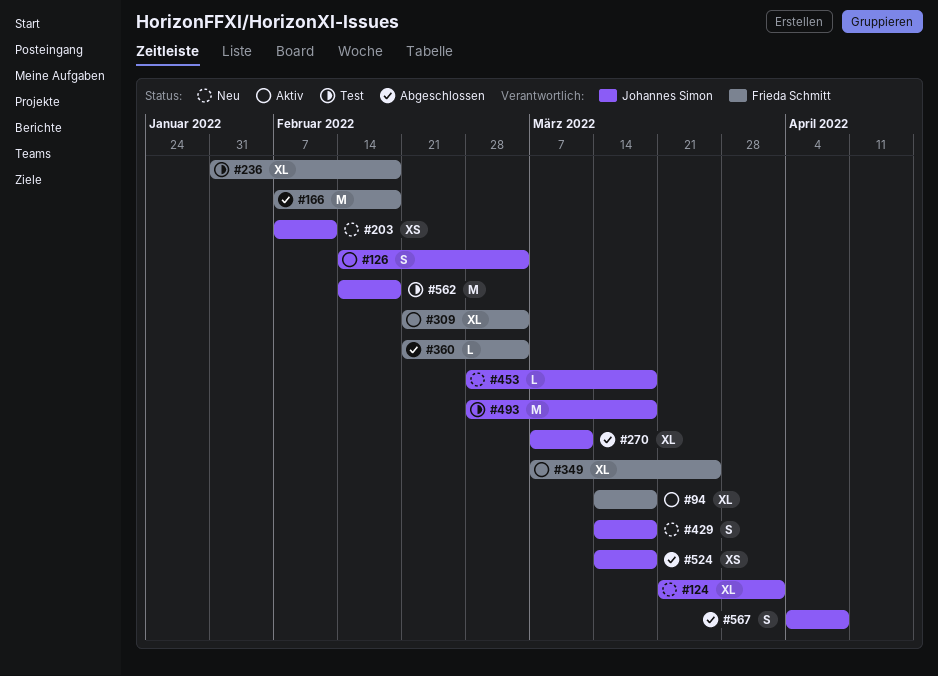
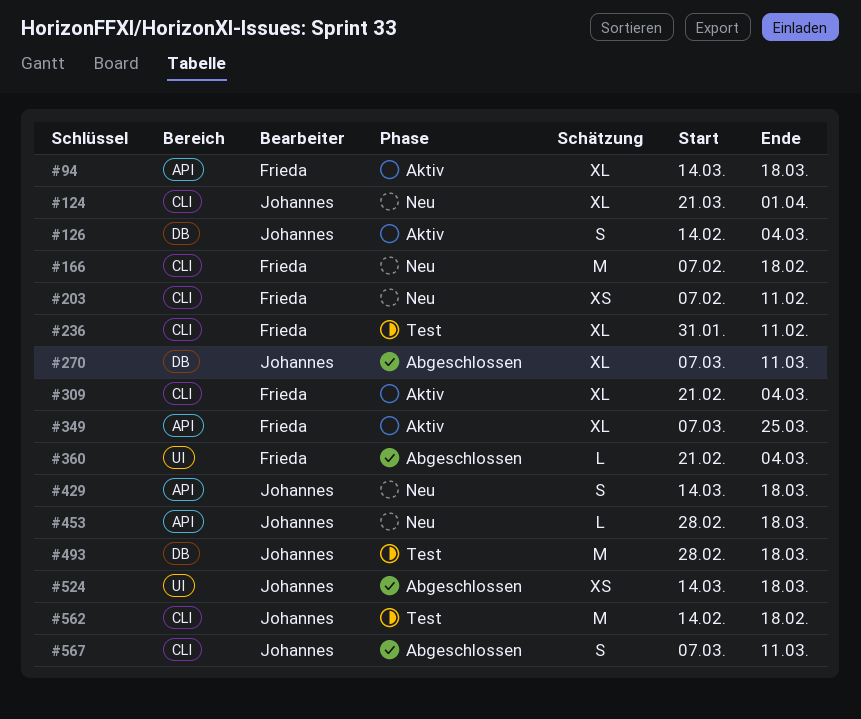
#166, status: Abgeschlossen -> Neu
#203, owner: Johannes Simon -> Frieda Schmitt
#236, due: Feb 18 -> Feb 11
#567, start: Apr 4 -> Mar 7
#567, due: Apr 8 -> Mar 11

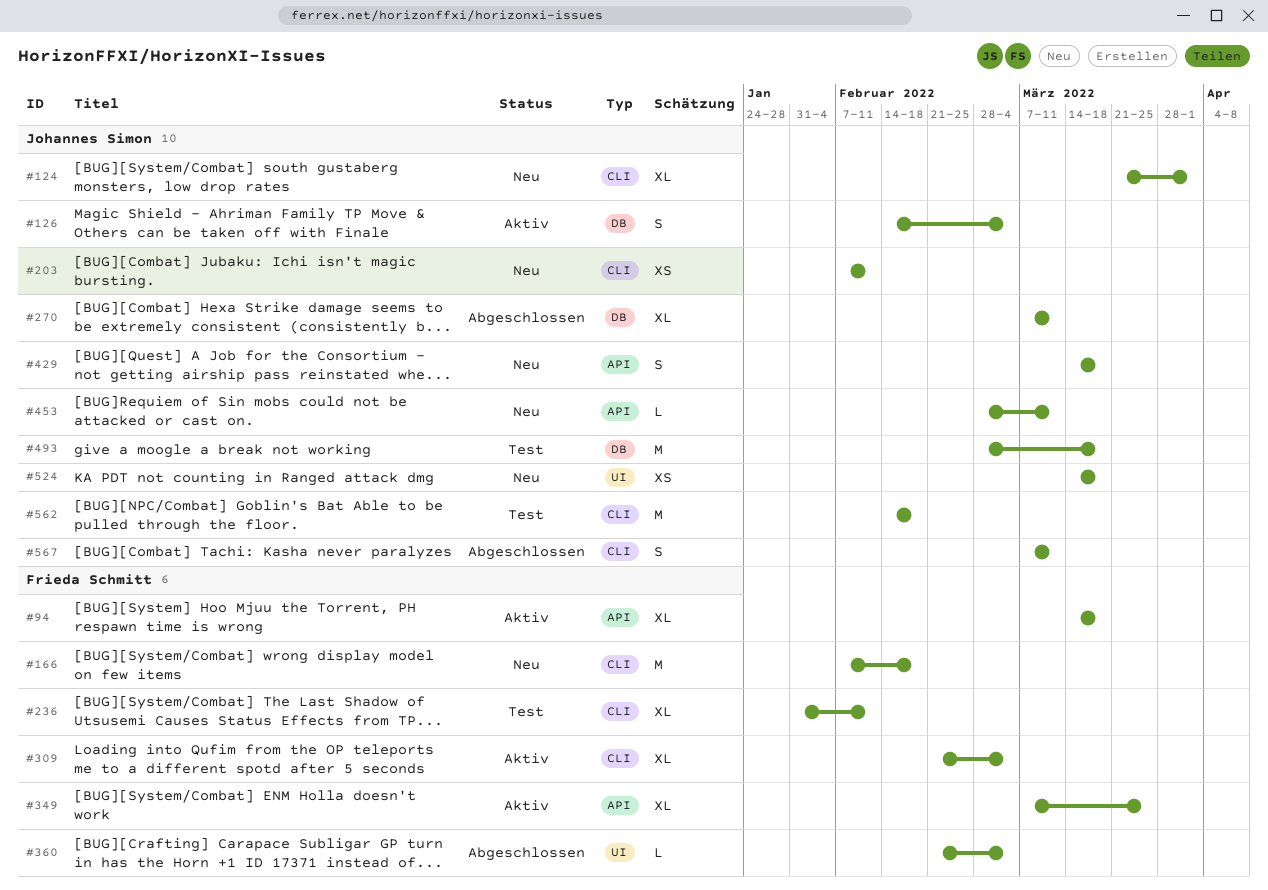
#203, owner: Frieda Schmitt -> Johannes Simon
#453, due: Mar 18 -> Mar 11
#524, status: Abgeschlossen -> Neu

